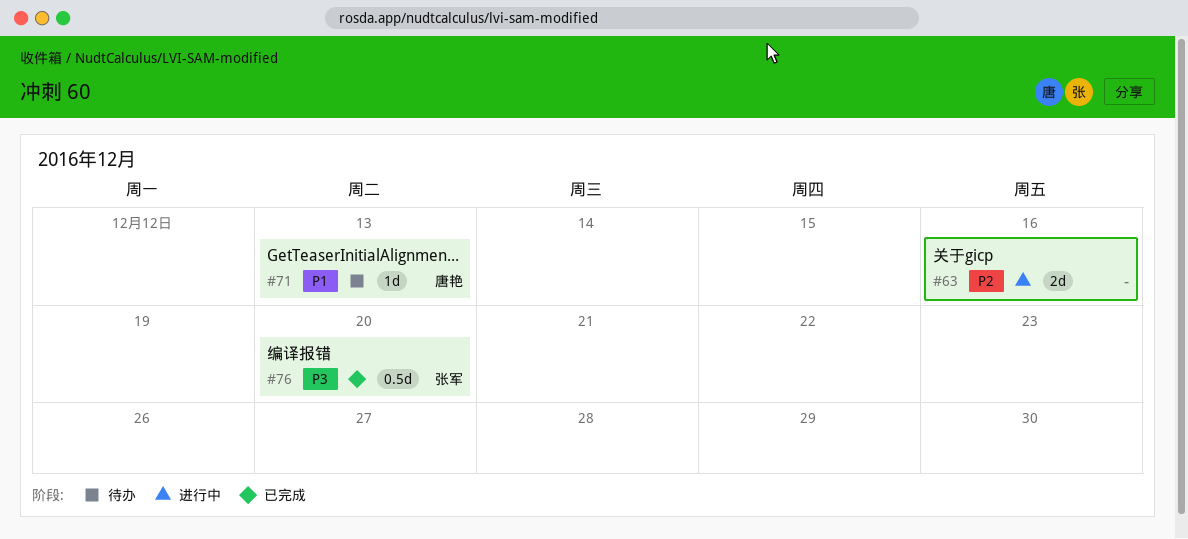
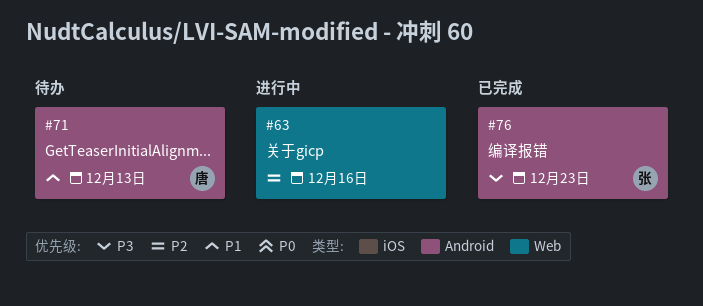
#76, due: Dec 20 -> Dec 23

